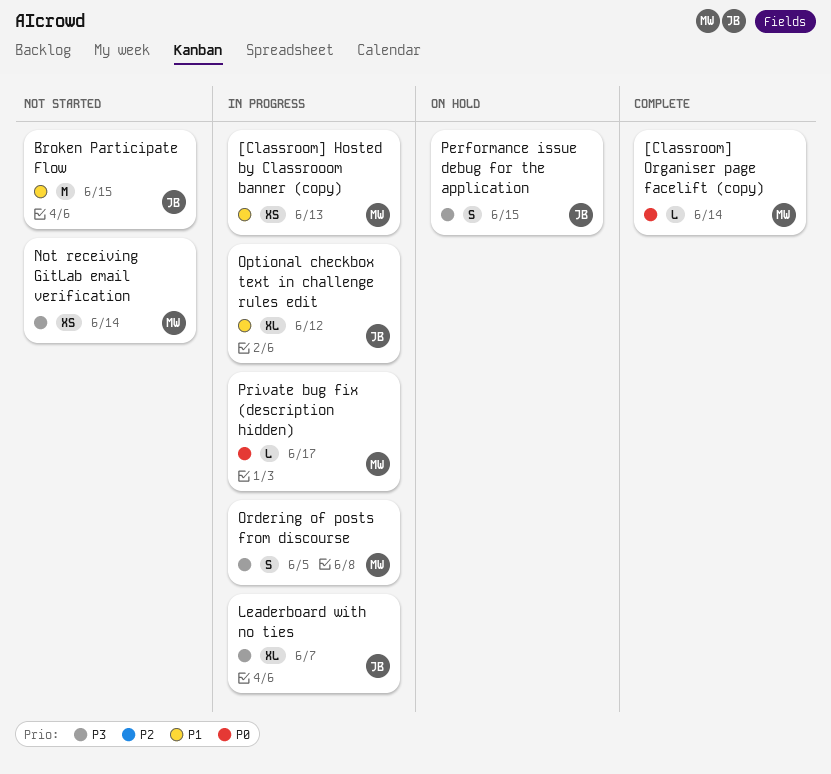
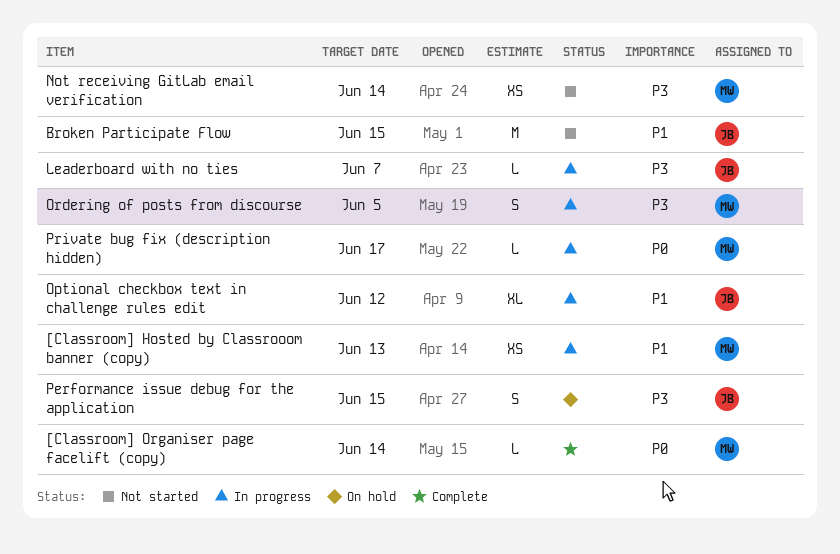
Leaderboard with no ties, estimate: XL -> L

